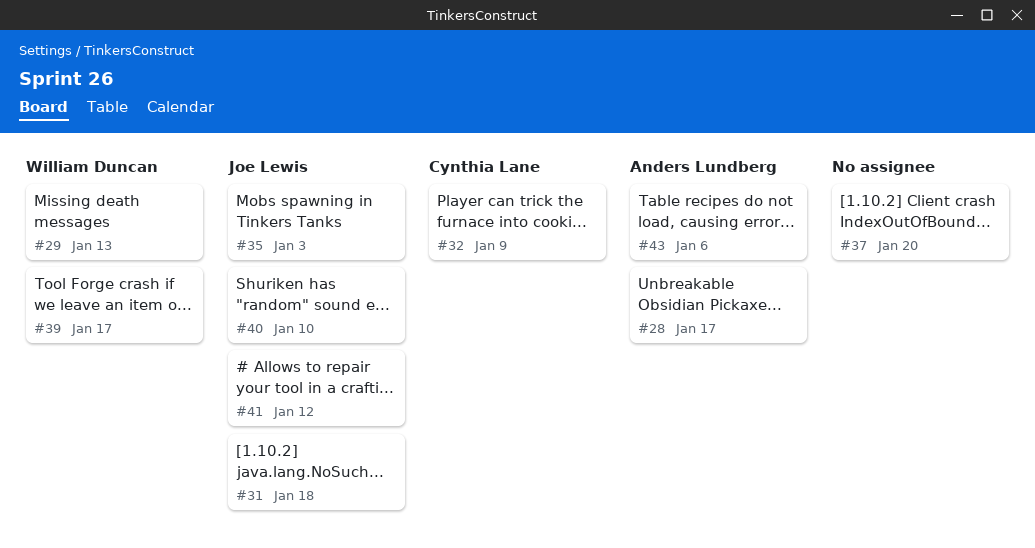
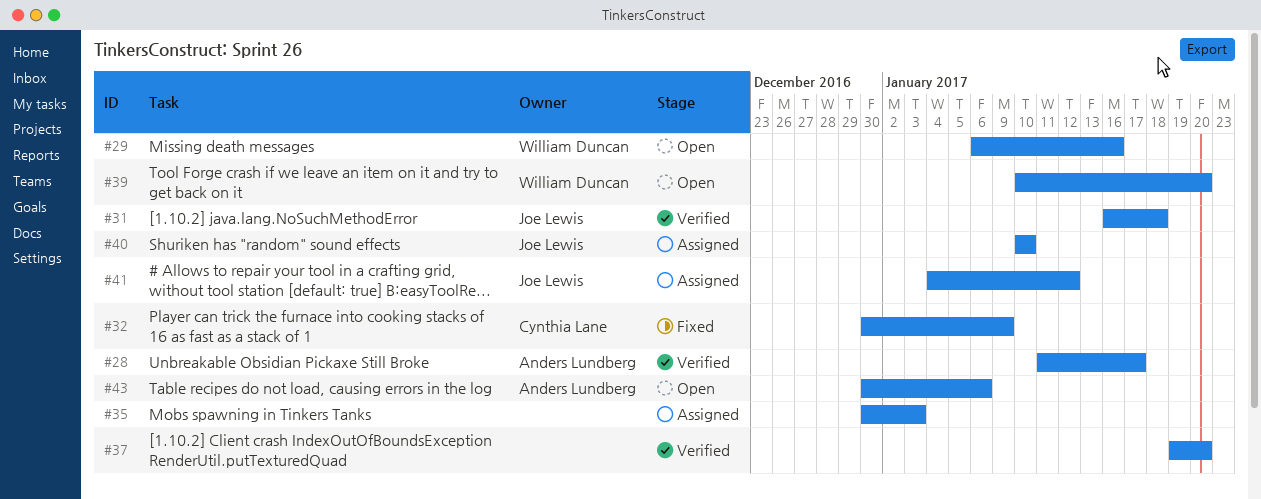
#29, due: Jan 13 -> Jan 16
#35, owner: Joe Lewis -> none
#39, due: Jan 17 -> Jan 20

